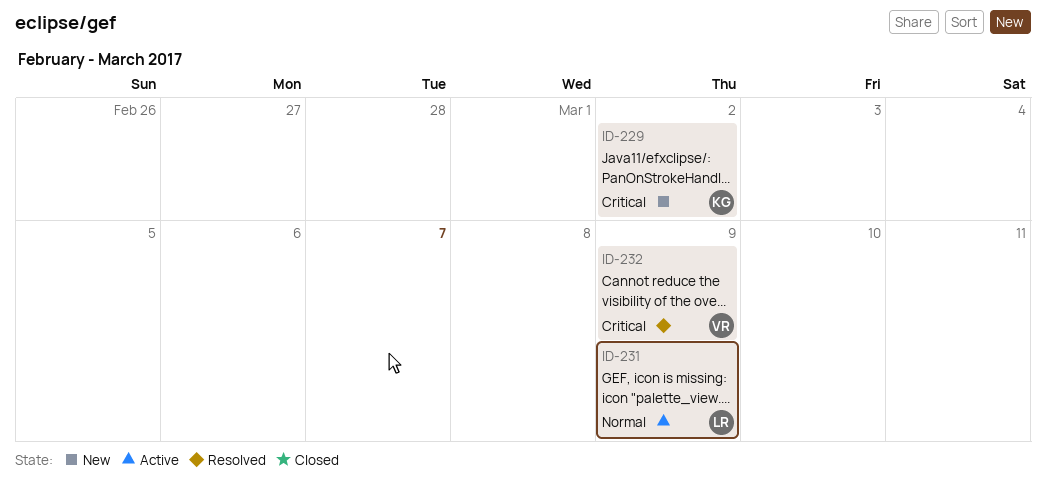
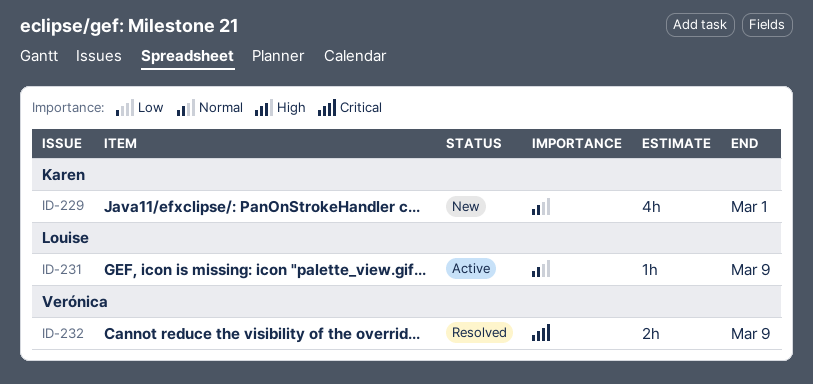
ID-229, priority: Critical -> Normal
ID-229, due: Mar 2 -> Mar 1

